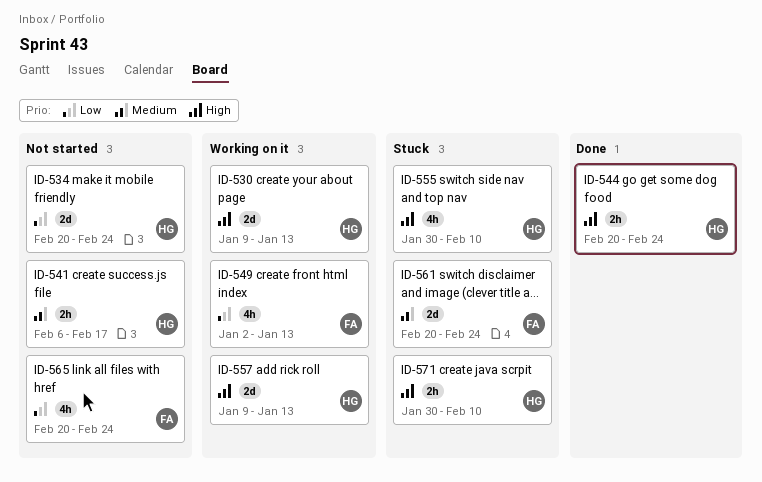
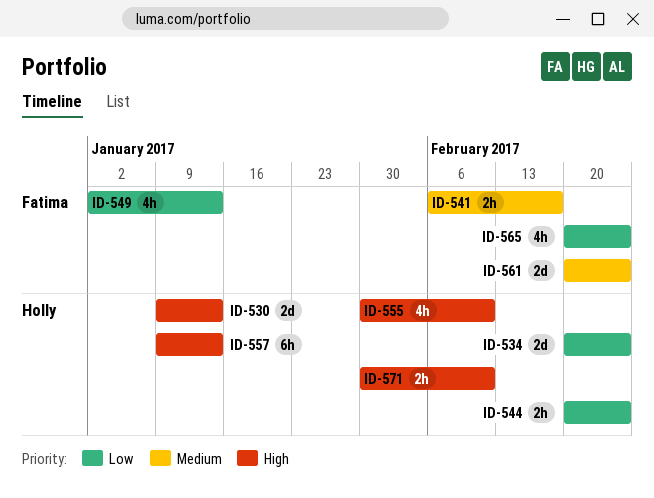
ID-541, owner: Holly -> Fatima
ID-544, priority: High -> Low
ID-557, estimate: 2d -> 6h

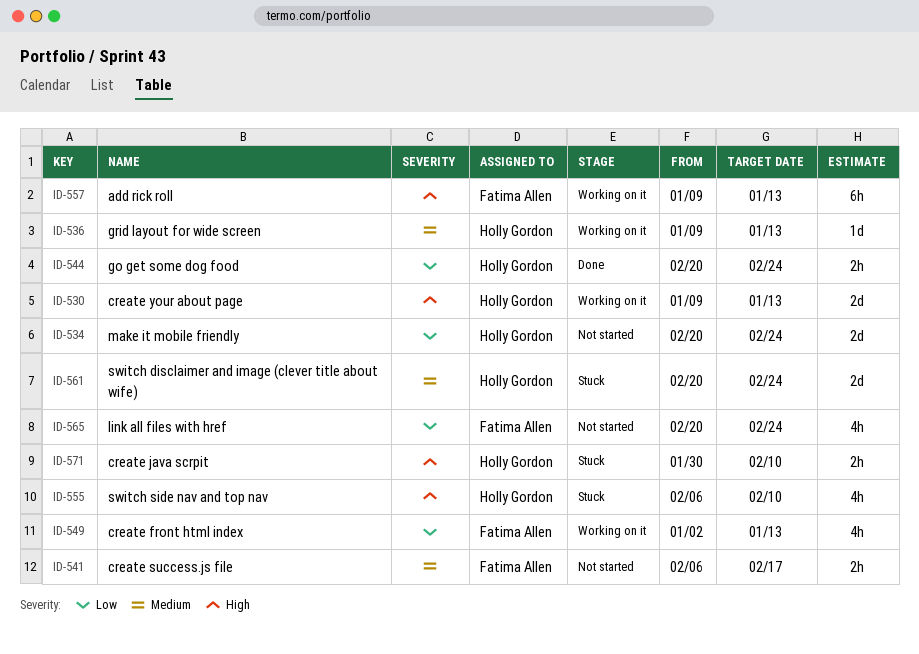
ID-536: none -> present
ID-555, start: Jan 30 -> Feb 6
ID-557, owner: Holly Gordon -> Fatima Allen
ID-561, owner: Fatima Allen -> Holly Gordon

